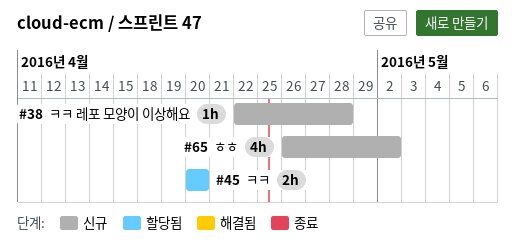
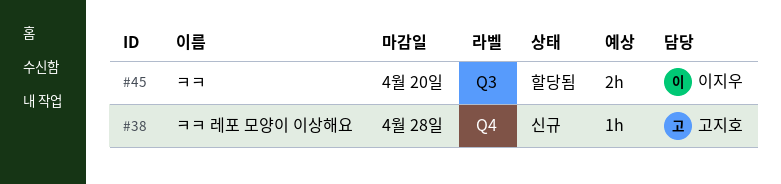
#65: present -> none

